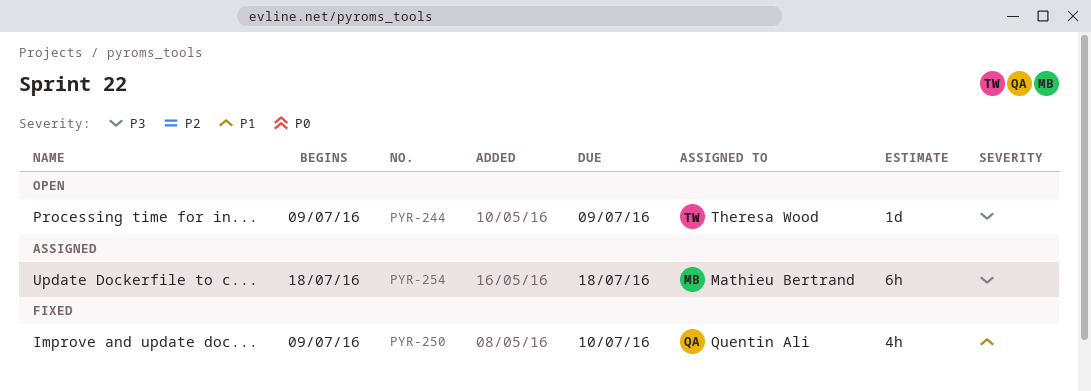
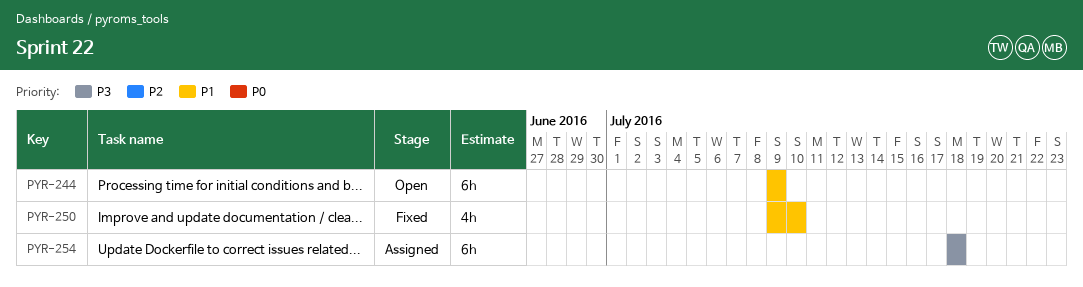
PYR-244, priority: P3 -> P1
PYR-244, estimate: 1d -> 6h

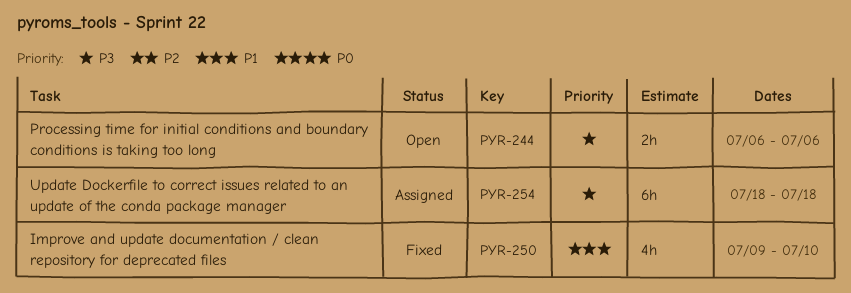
PYR-244, priority: P1 -> P3
PYR-244, estimate: 6h -> 2h
PYR-244, start: Jul 9 -> Jul 6
PYR-244, due: Jul 9 -> Jul 6

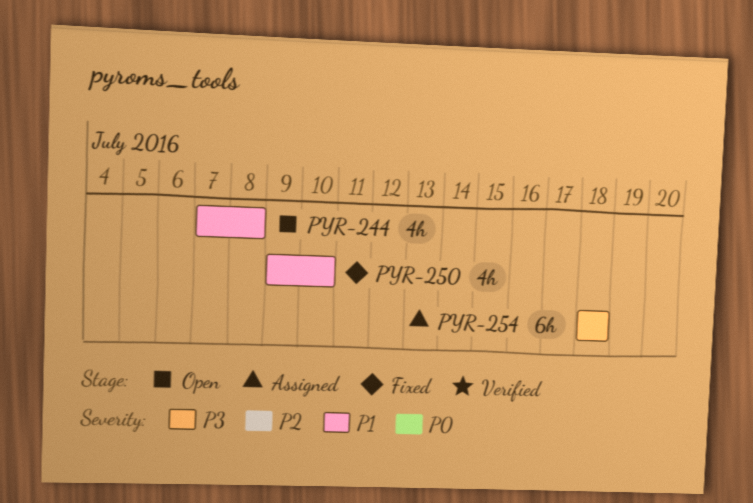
PYR-244, priority: P3 -> P1
PYR-244, estimate: 2h -> 4h
PYR-244, start: Jul 6 -> Jul 7
PYR-244, due: Jul 6 -> Jul 8

